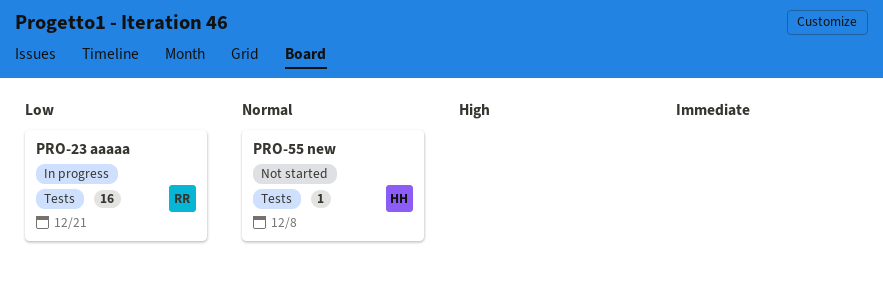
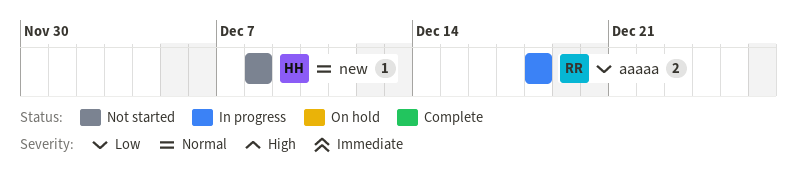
aaaaa, estimate: 16 -> 2
aaaaa, due: Dec 21 -> Dec 18

